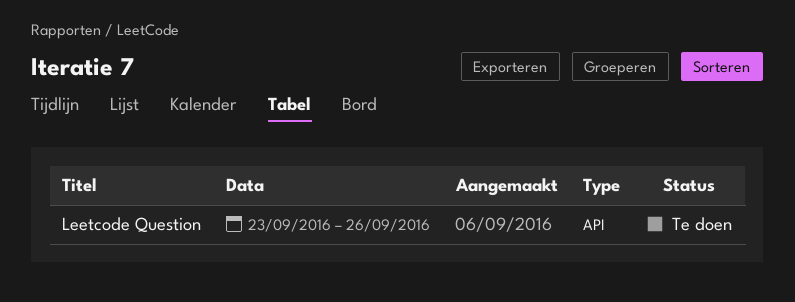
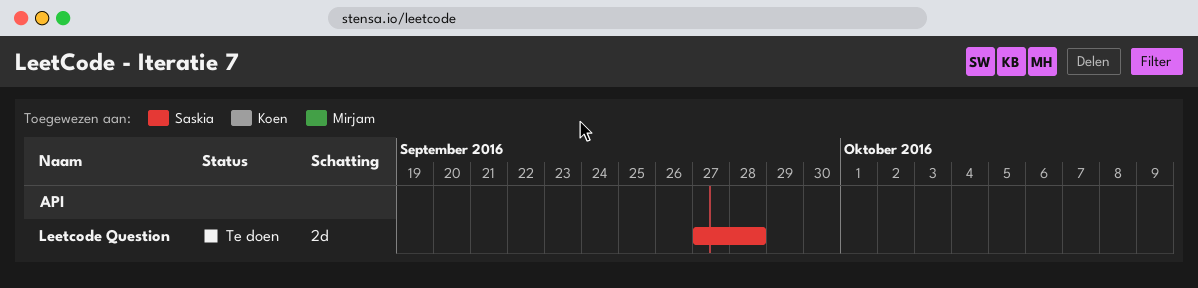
Leetcode Question, start: Sep 23 -> Sep 27
Leetcode Question, due: Sep 26 -> Sep 28

